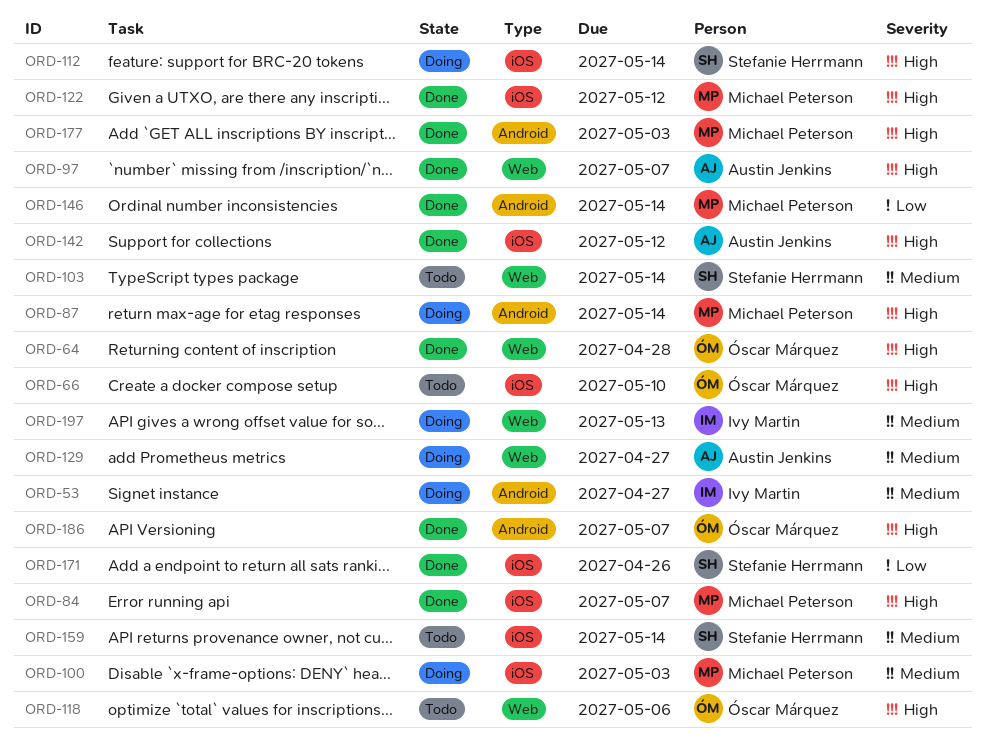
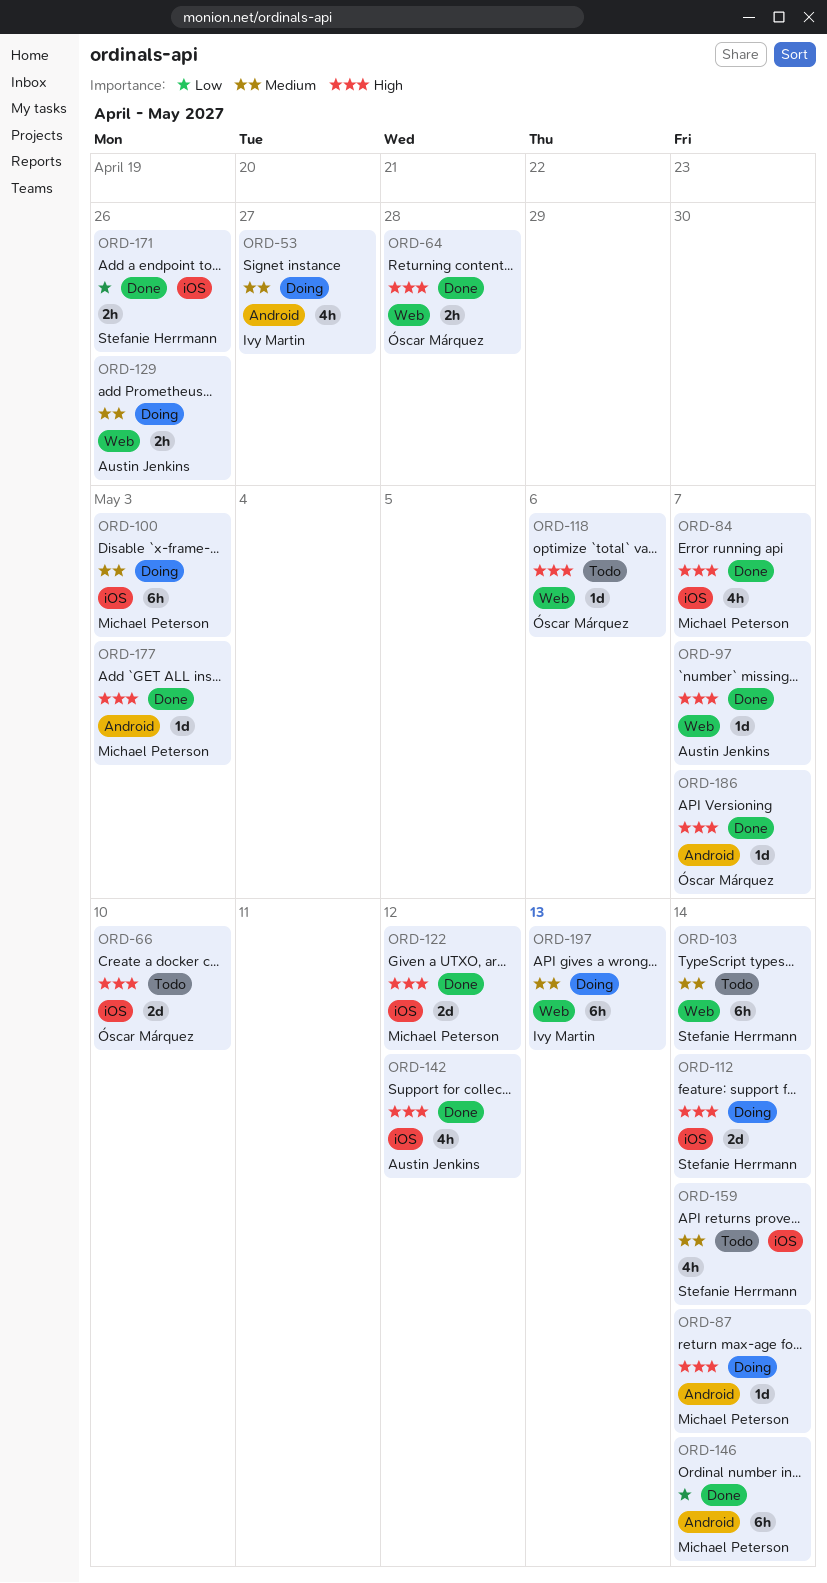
ORD-129, due: Apr 27 -> Apr 26

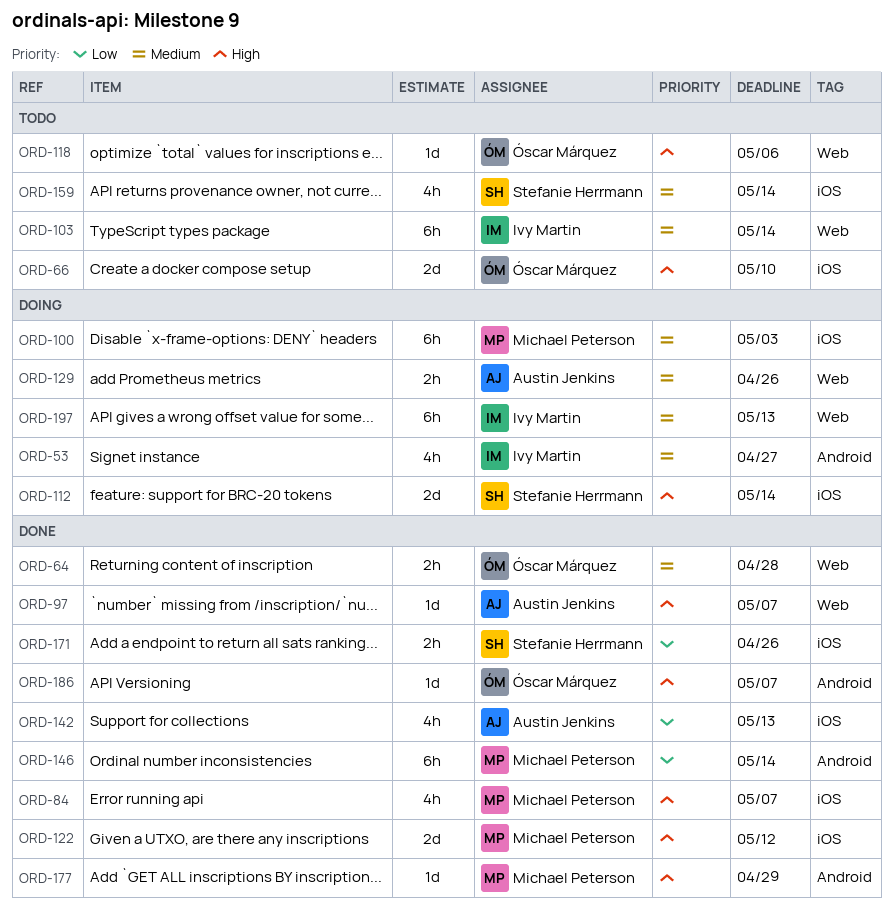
ORD-64, priority: High -> Medium
ORD-87: present -> none
ORD-103, owner: Stefanie Herrmann -> Ivy Martin
ORD-142, priority: High -> Low
ORD-142, due: May 12 -> May 13
ORD-177, due: May 3 -> Apr 29

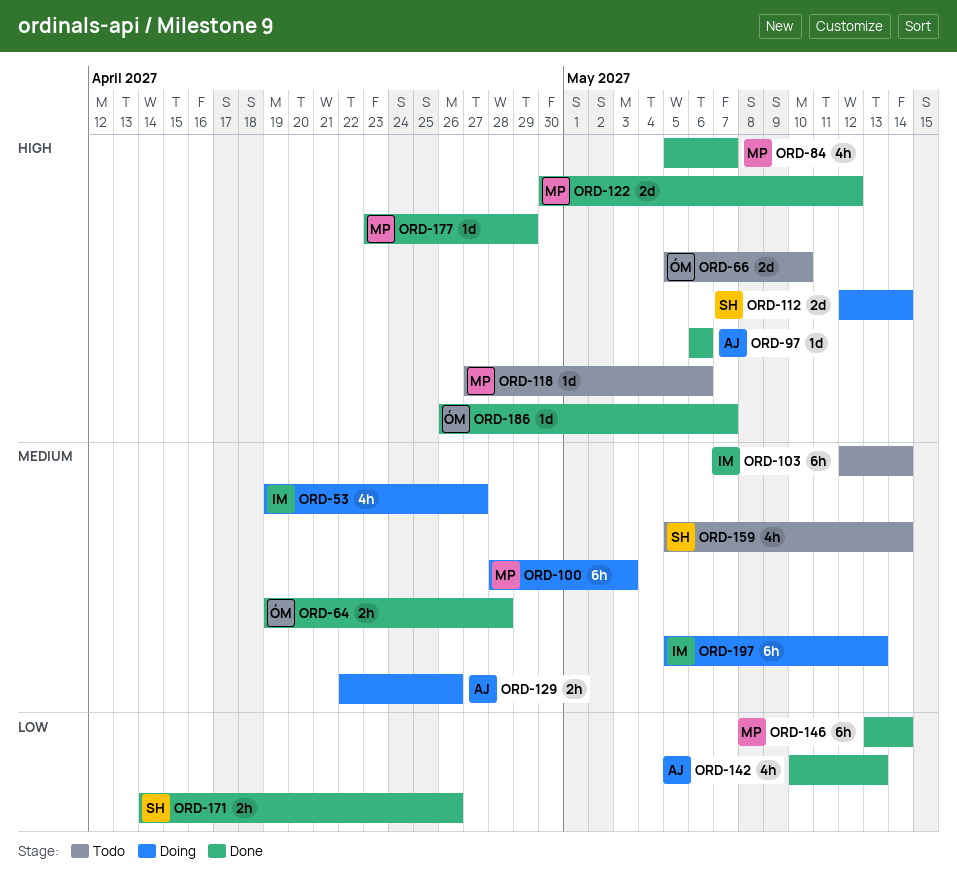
ORD-97, due: May 7 -> May 6
ORD-118, owner: Óscar Márquez -> Michael Peterson

